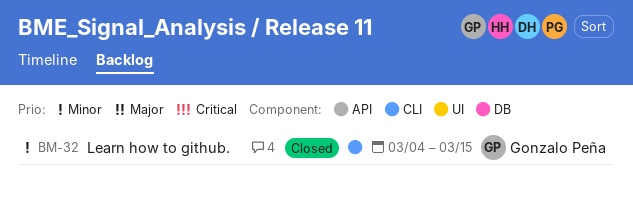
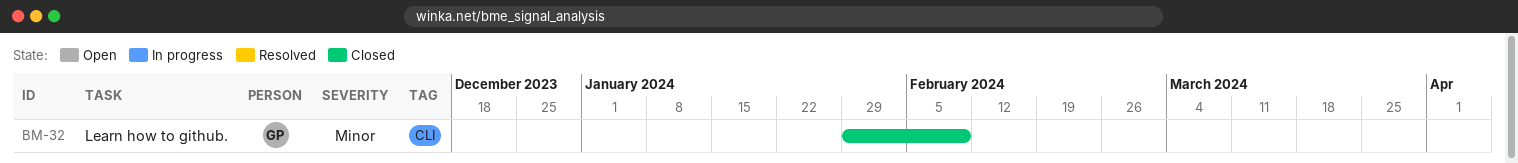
BM-32, start: Mar 4 -> Jan 29
BM-32, due: Mar 15 -> Feb 9

